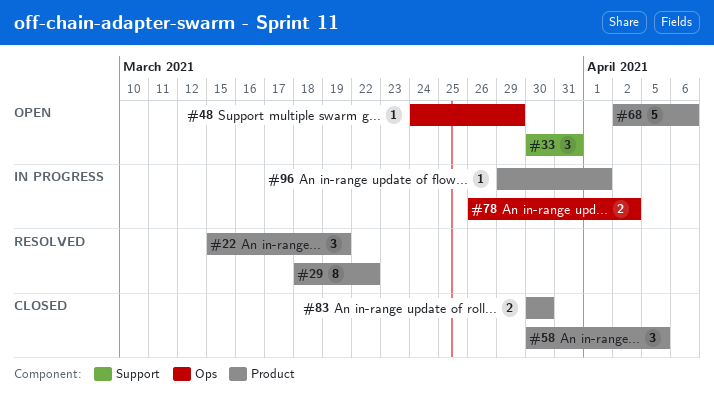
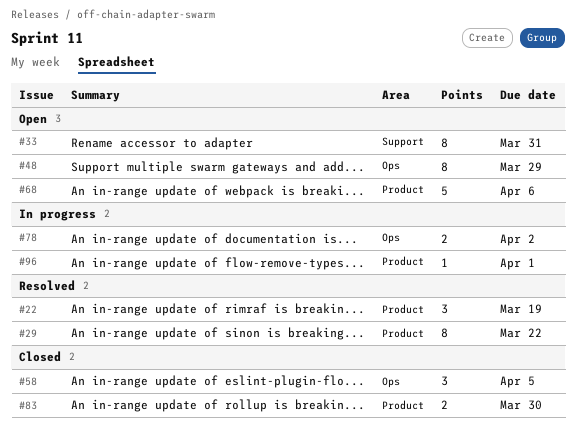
#33, estimate: 3 -> 8
#48, estimate: 1 -> 8
#58, label: Product -> Ops

